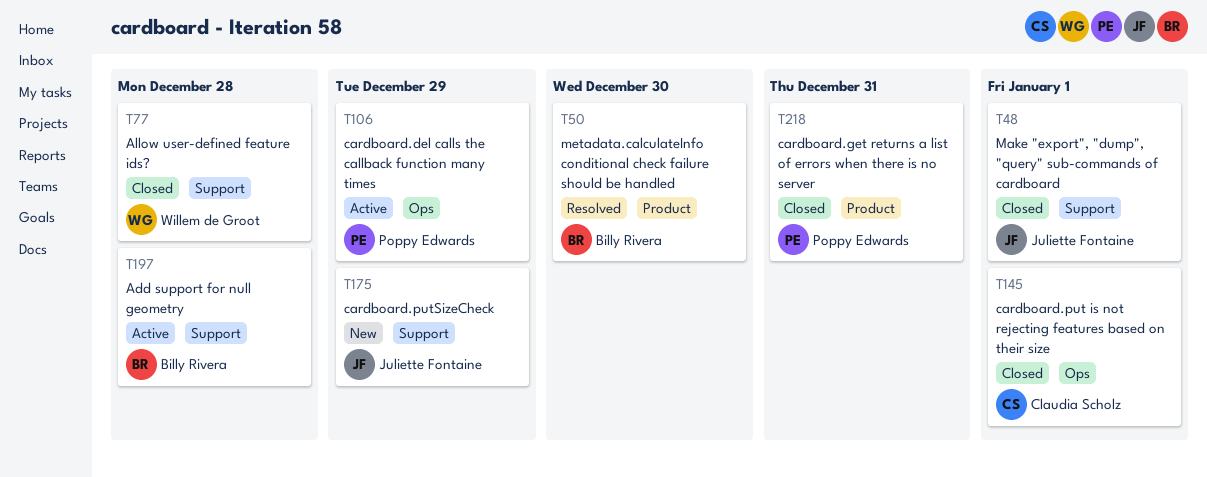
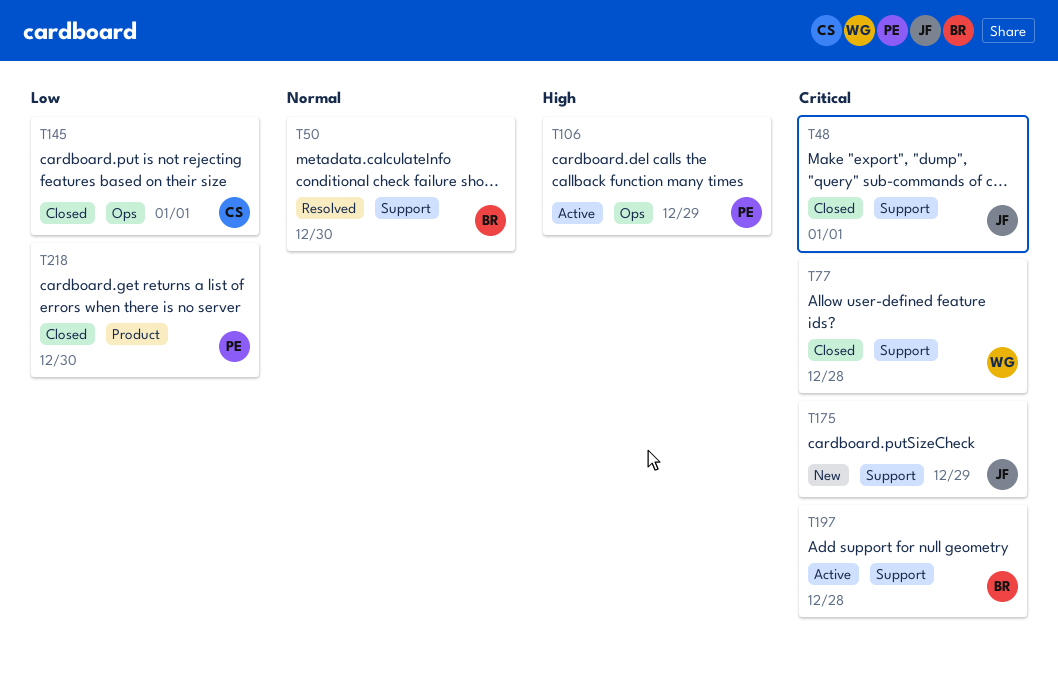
T50, label: Product -> Support
T218, due: Dec 31 -> Dec 30

